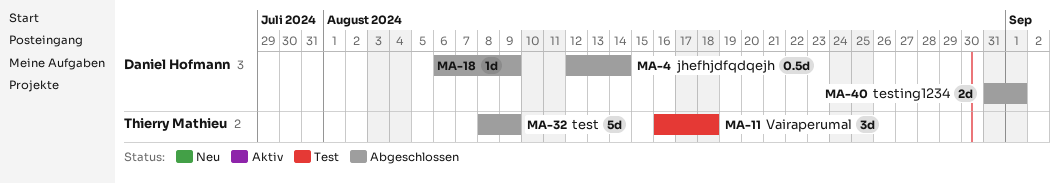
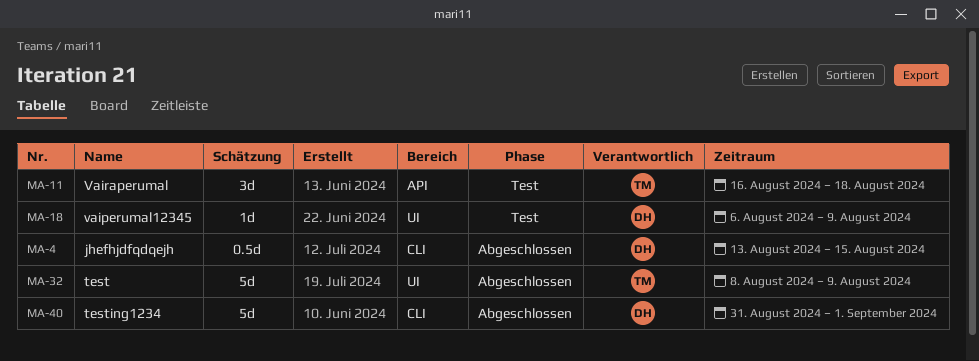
MA-4, start: Aug 12 -> Aug 13
MA-4, due: Aug 14 -> Aug 15
MA-18, status: Abgeschlossen -> Test
MA-40, estimate: 2d -> 5d

